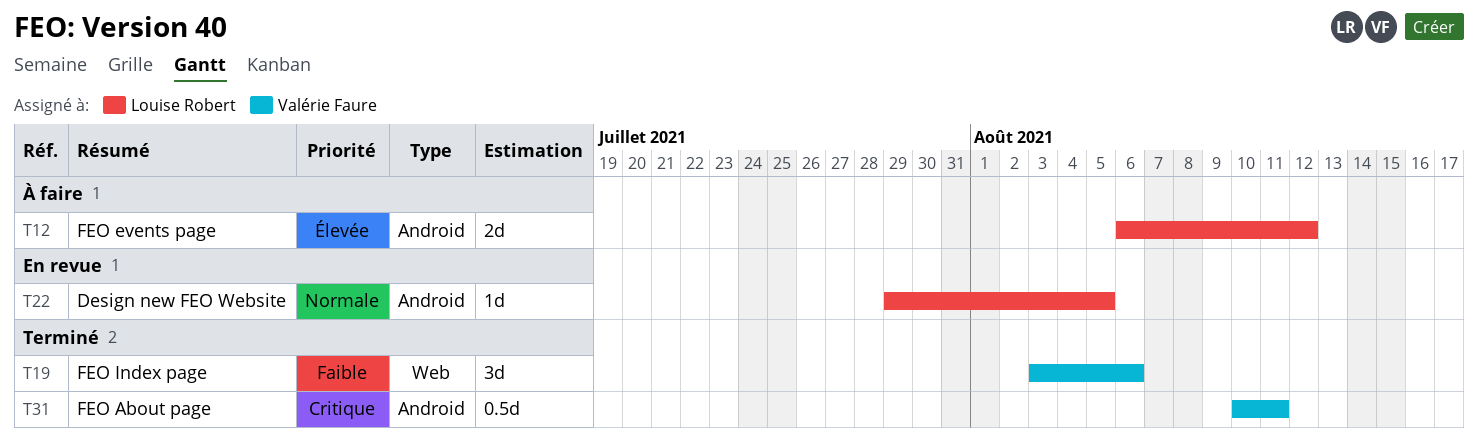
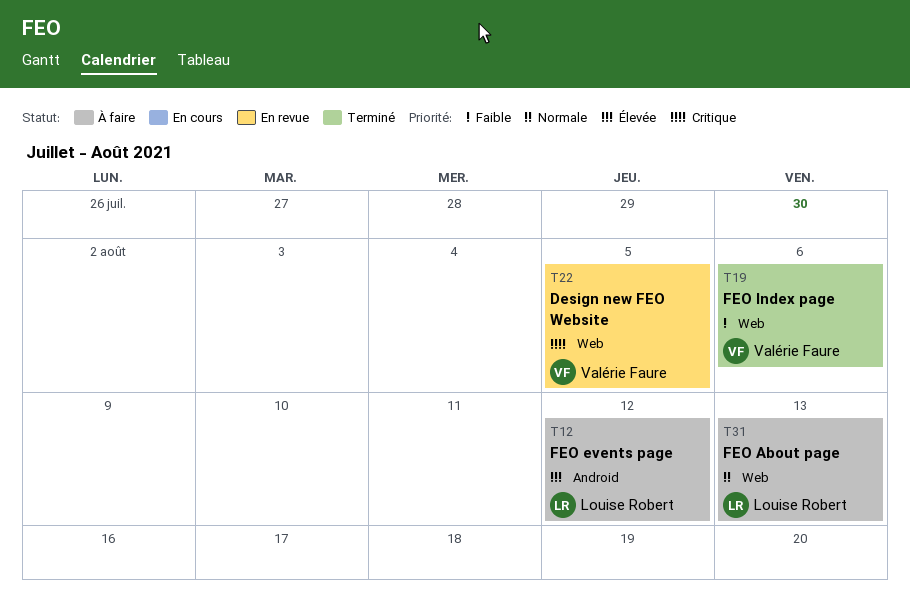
T22, owner: Louise Robert -> Valérie Faure
T22, priority: Normale -> Critique
T22, label: Android -> Web
T31, status: Terminé -> À faire
T31, owner: Valérie Faure -> Louise Robert
T31, priority: Critique -> Normale
T31, label: Android -> Web
T31, due: Aug 11 -> Aug 13

